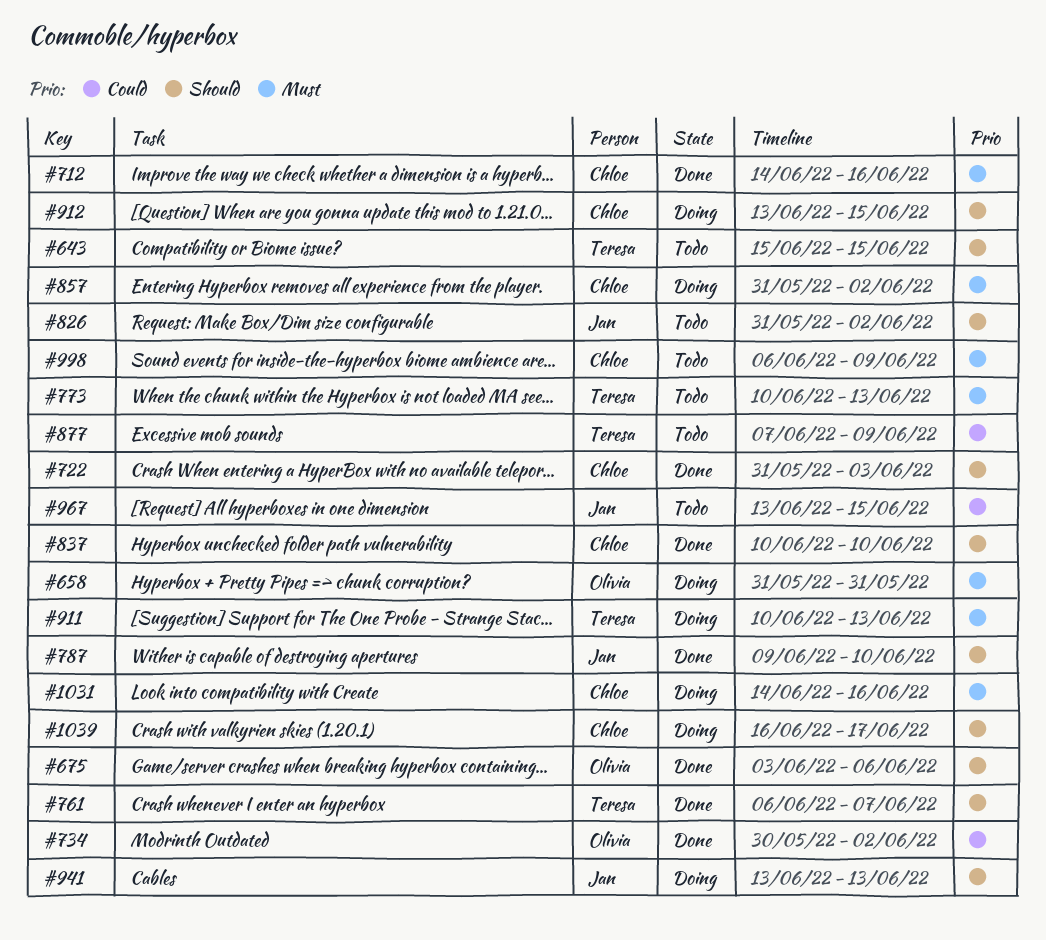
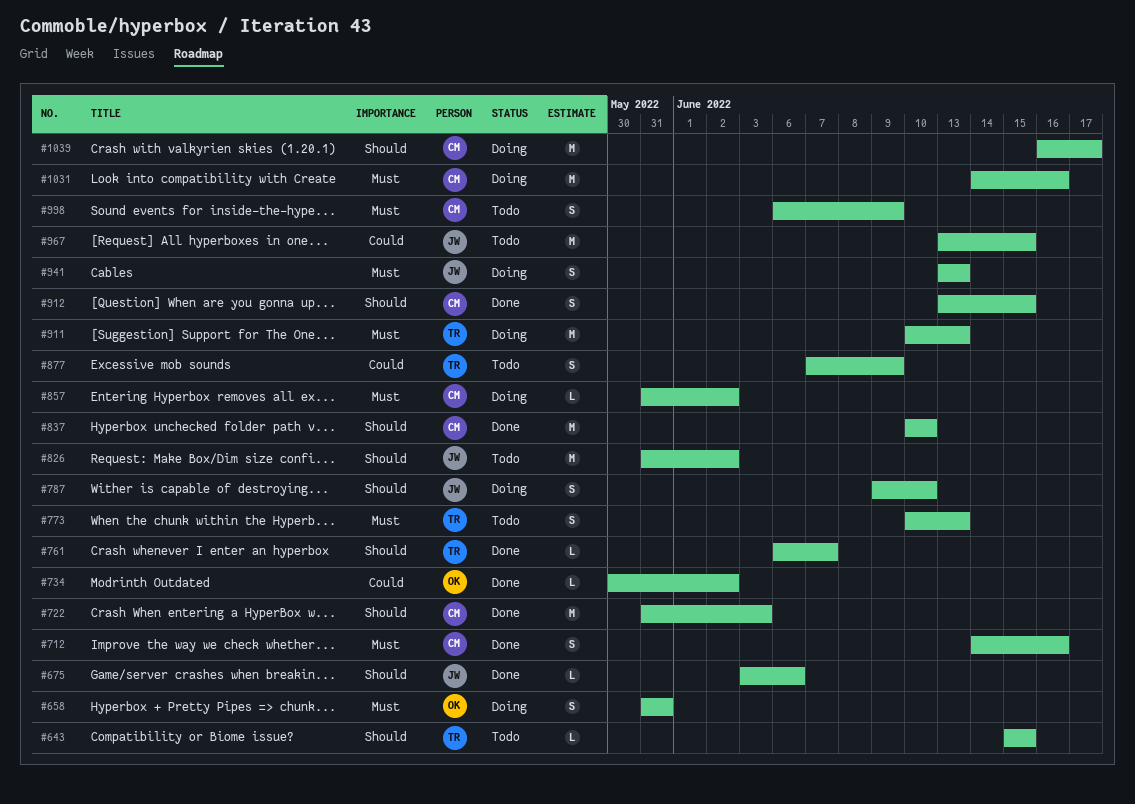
#675, owner: Olivia -> Jan
#787, status: Done -> Doing
#912, status: Doing -> Done
#941, priority: Should -> Must

